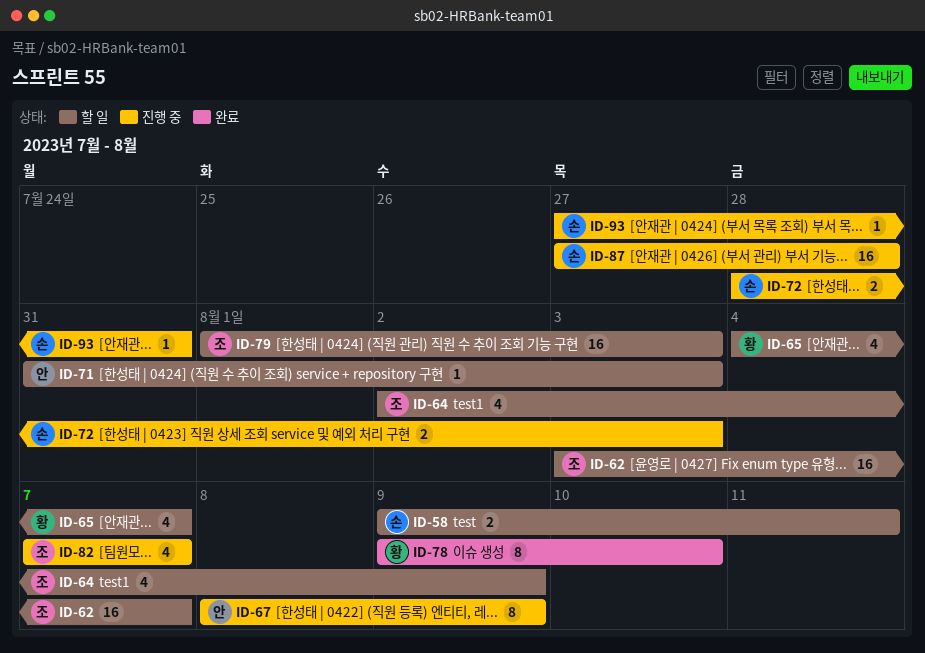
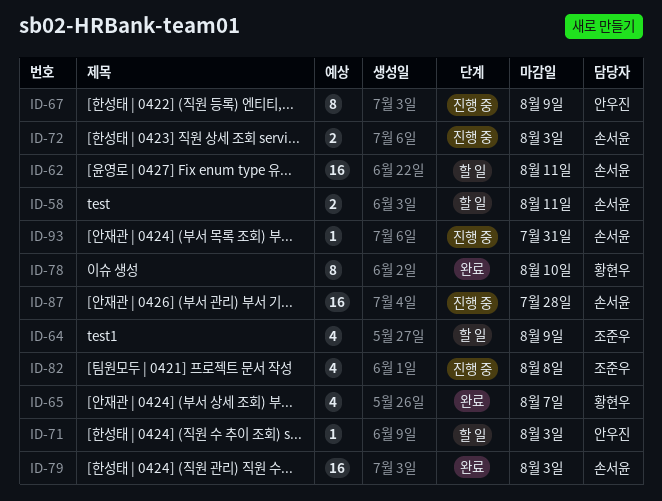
ID-62, owner: 조준우 -> 손서윤
ID-62, due: Aug 7 -> Aug 11
ID-65, status: 할 일 -> 완료
ID-79, status: 할 일 -> 완료
ID-79, owner: 조준우 -> 손서윤
ID-82, due: Aug 7 -> Aug 8

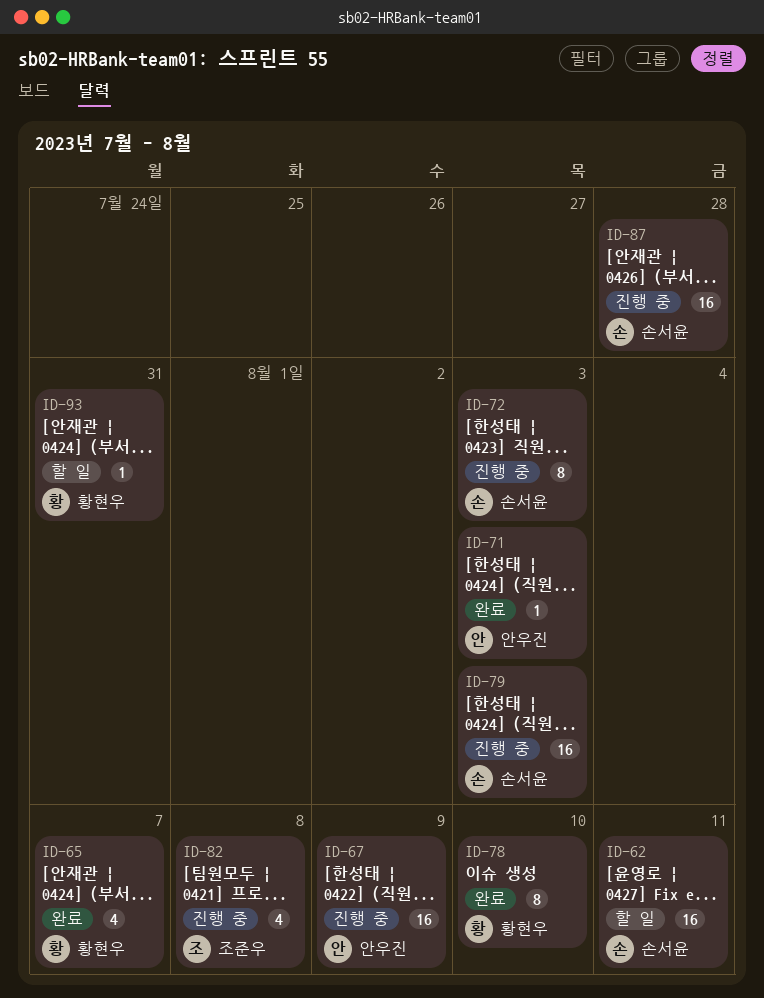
ID-58: present -> none
ID-64: present -> none
ID-67, estimate: 8 -> 16
ID-71, status: 할 일 -> 완료
ID-72, estimate: 2 -> 8
ID-79, status: 완료 -> 진행 중
ID-93, status: 진행 중 -> 할 일
ID-93, owner: 손서윤 -> 황현우

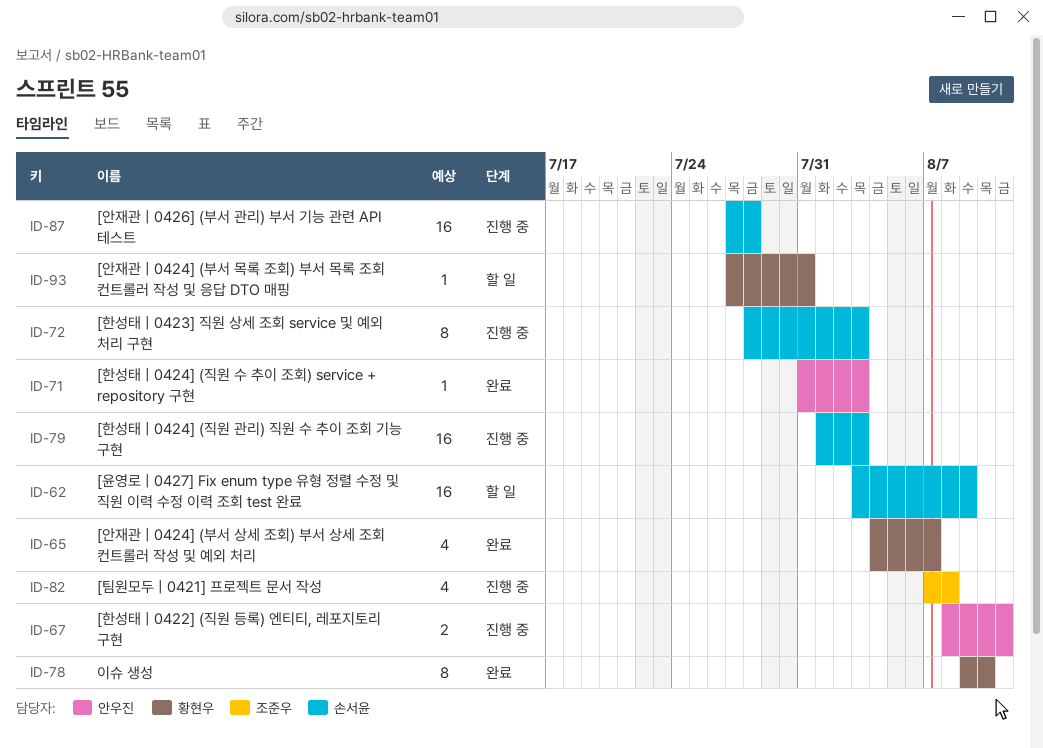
ID-62, due: Aug 11 -> Aug 9
ID-67, estimate: 16 -> 2
ID-67, due: Aug 9 -> Aug 11

